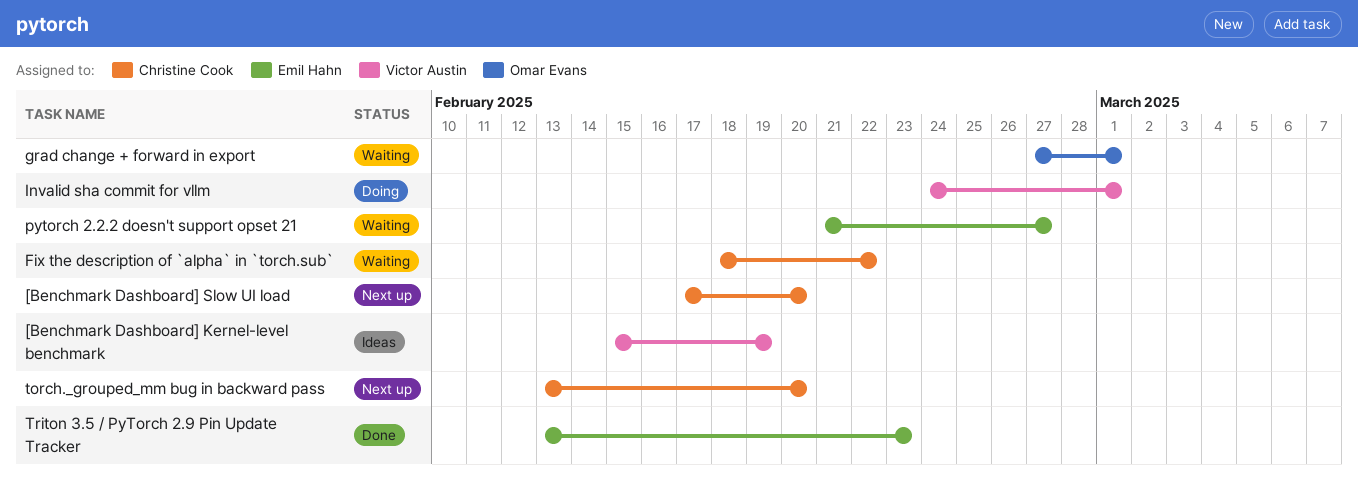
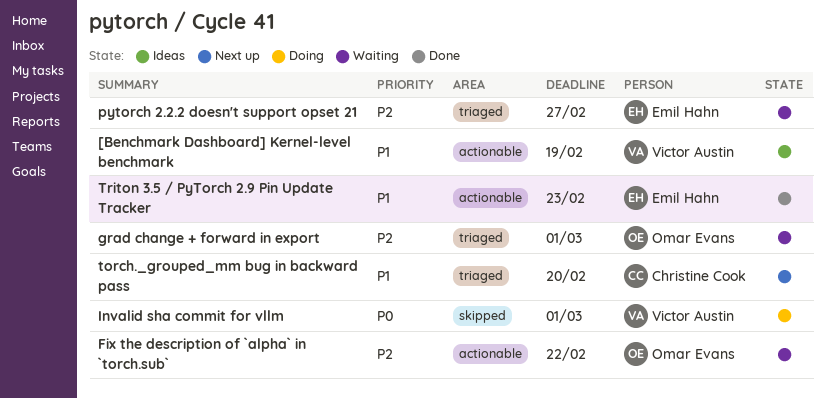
[Benchmark Dashboard] Slow UI load: present -> none
Fix the description of `alpha` in `torch.sub`, owner: Christine Cook -> Omar Evans

